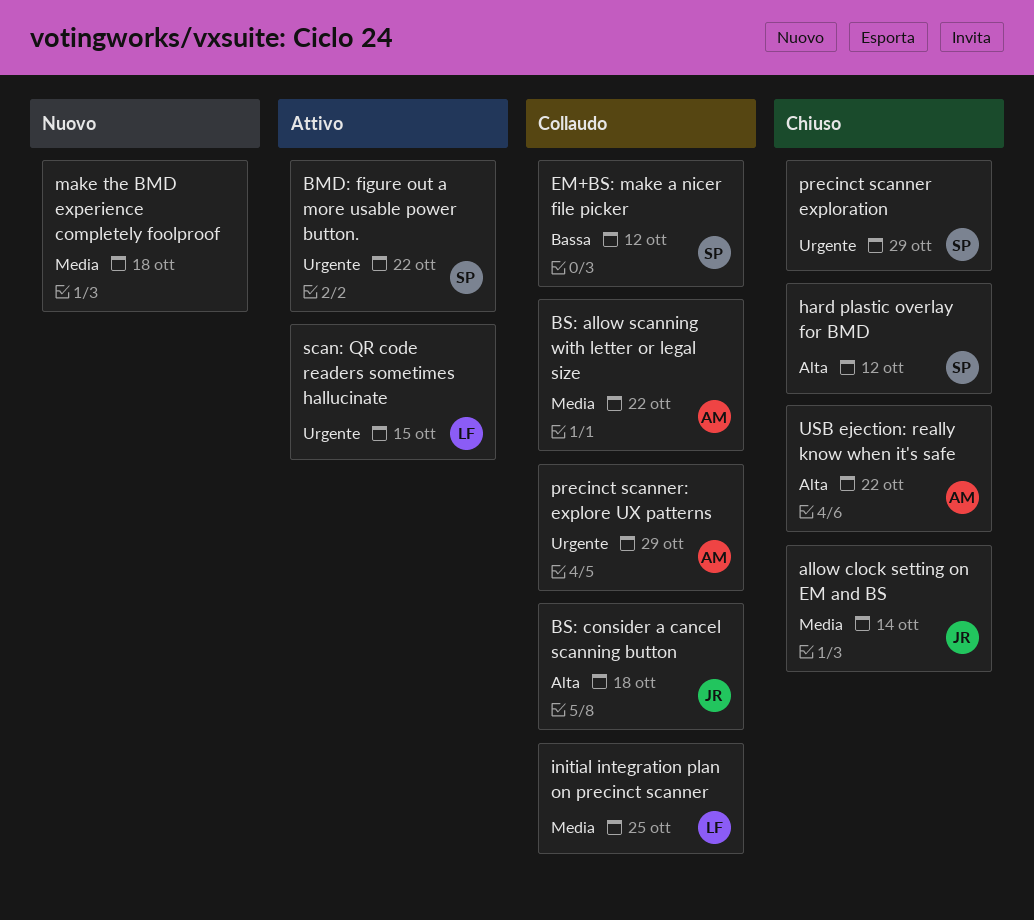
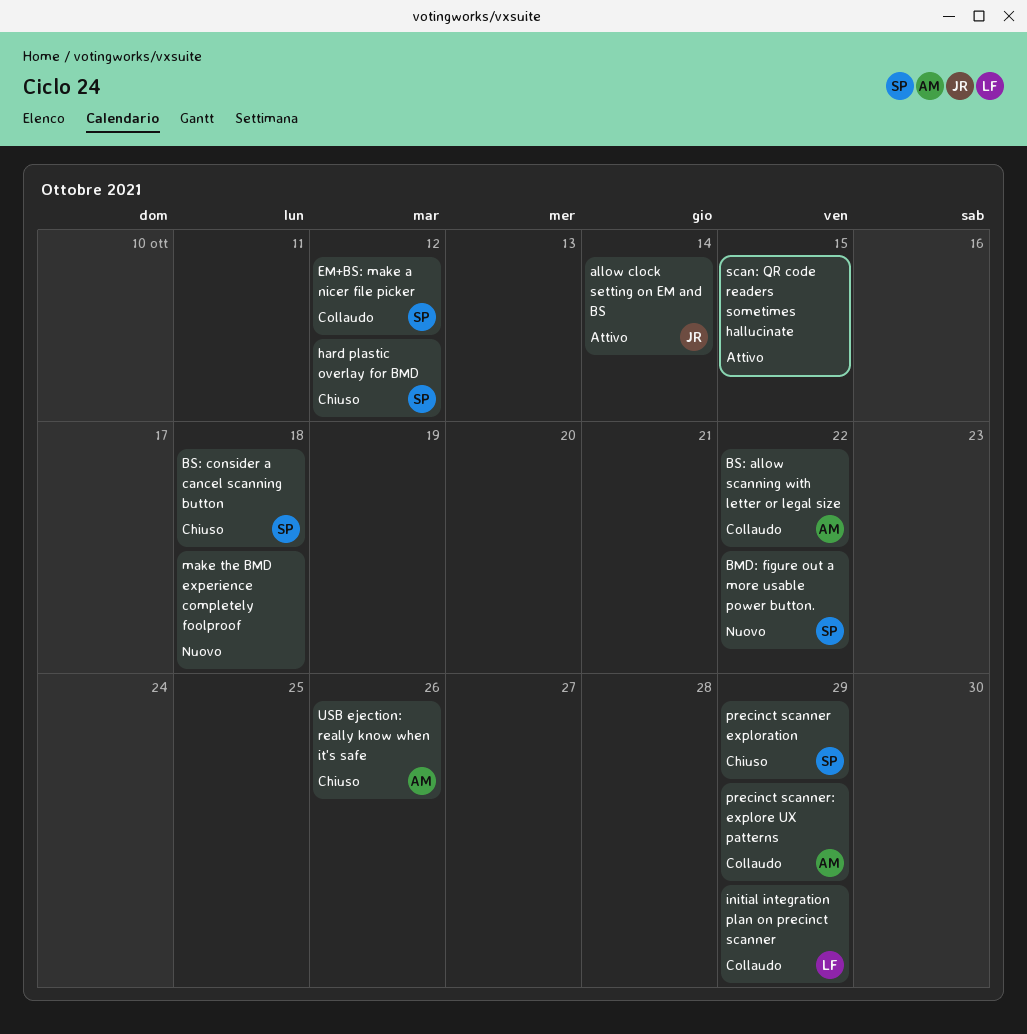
allow clock setting on EM and BS, status: Chiuso -> Attivo
BMD: figure out a more usable power button., status: Attivo -> Nuovo
BS: consider a cancel scanning button, status: Collaudo -> Chiuso
BS: consider a cancel scanning button, owner: JR -> SP
initial integration plan on precinct scanner, due: Oct 25 -> Oct 29
scan: QR code readers sometimes hallucinate, owner: LF -> none
USB ejection: really know when it's safe, due: Oct 22 -> Oct 26

